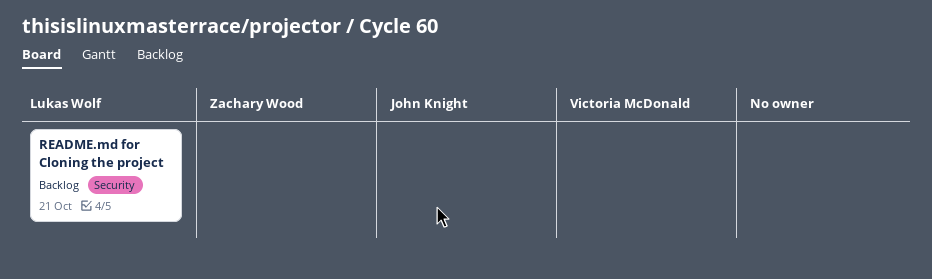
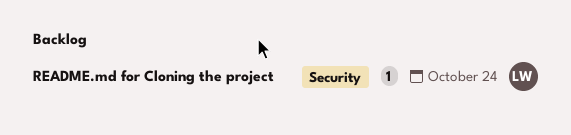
README.md for Cloning the project, due: Oct 21 -> Oct 24

